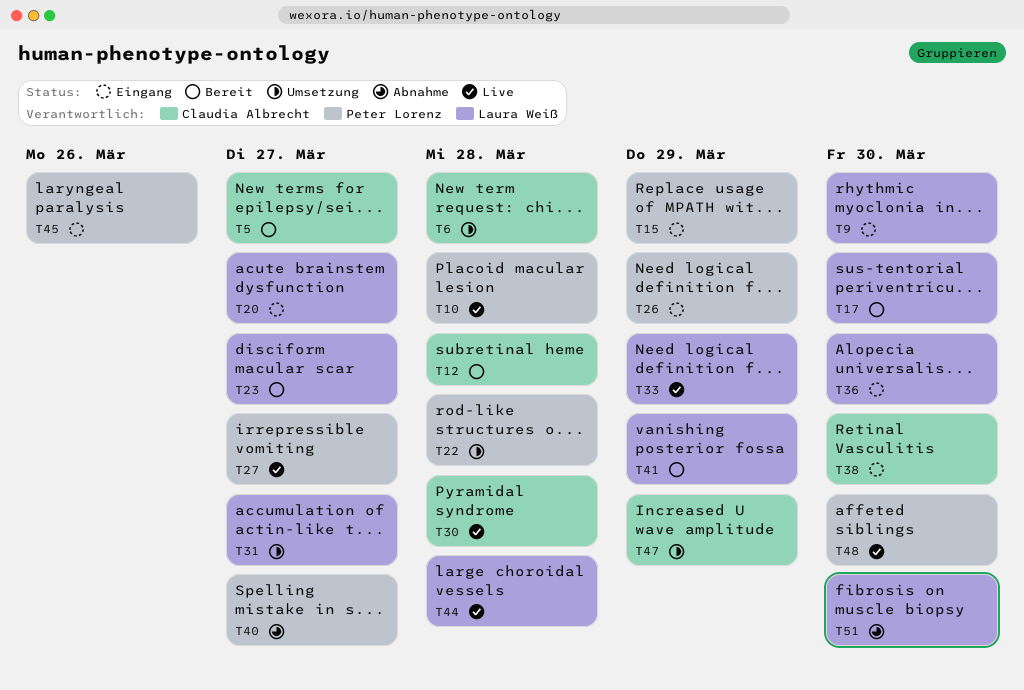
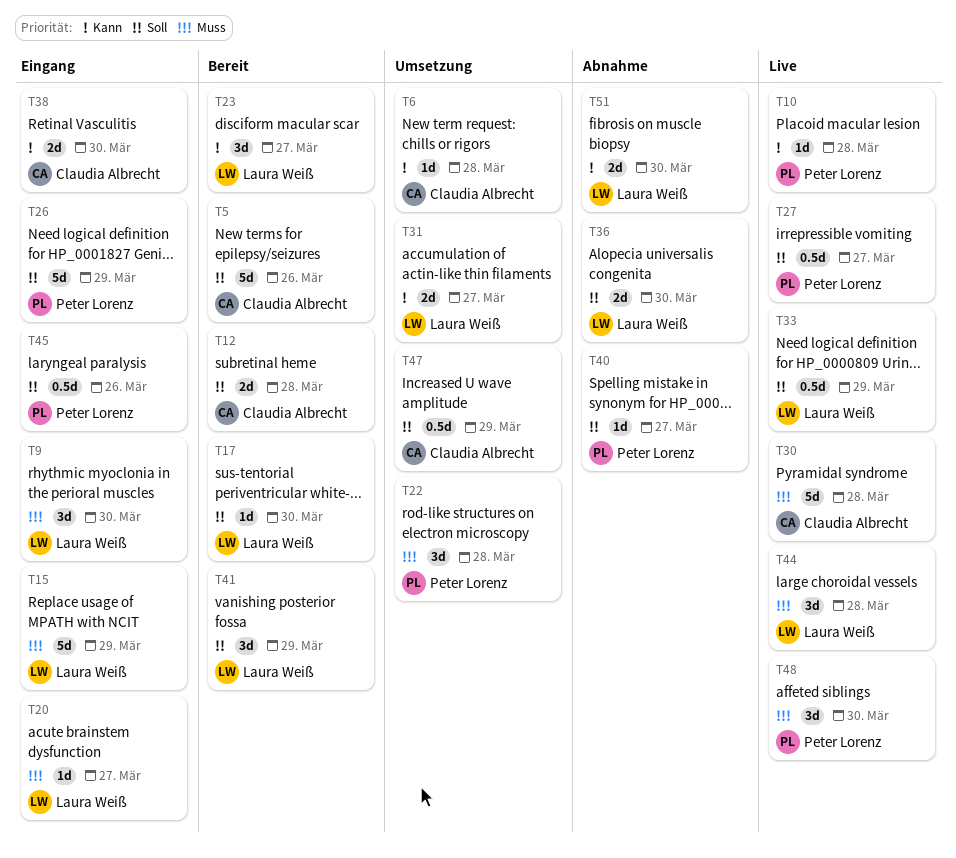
T5, due: Mar 27 -> Mar 26
T15, owner: Peter Lorenz -> Laura Weiß
T36, status: Eingang -> Abnahme

